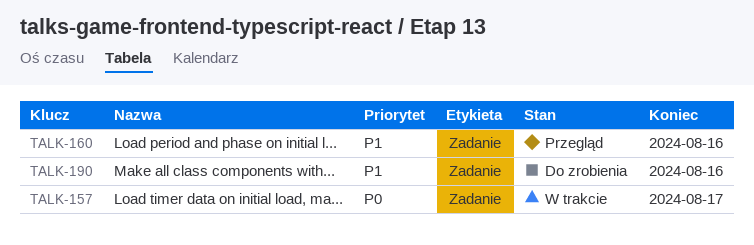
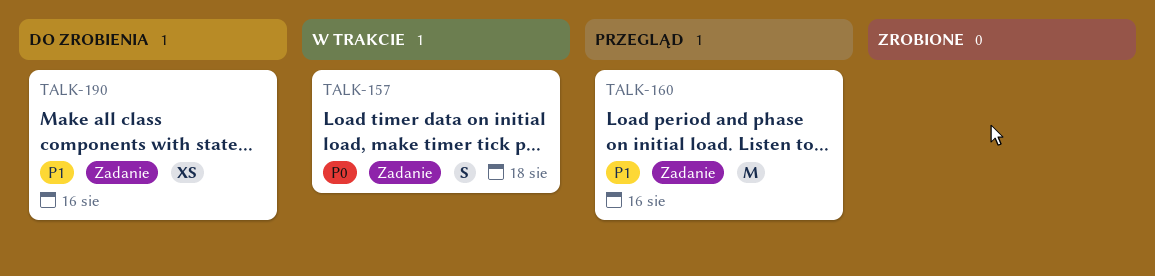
TALK-157, due: Aug 17 -> Aug 18

